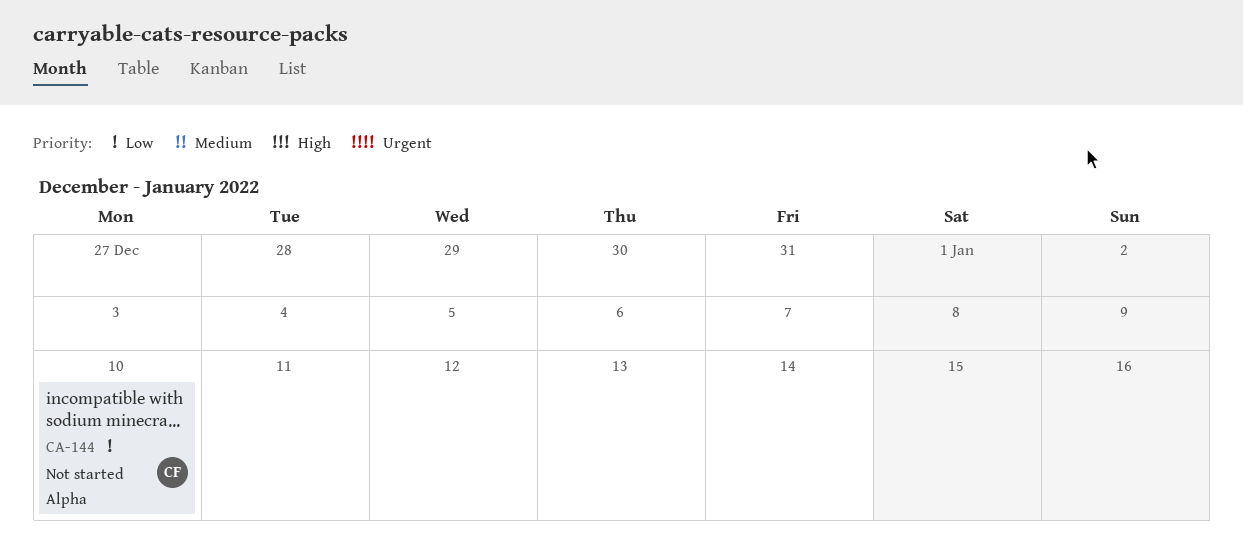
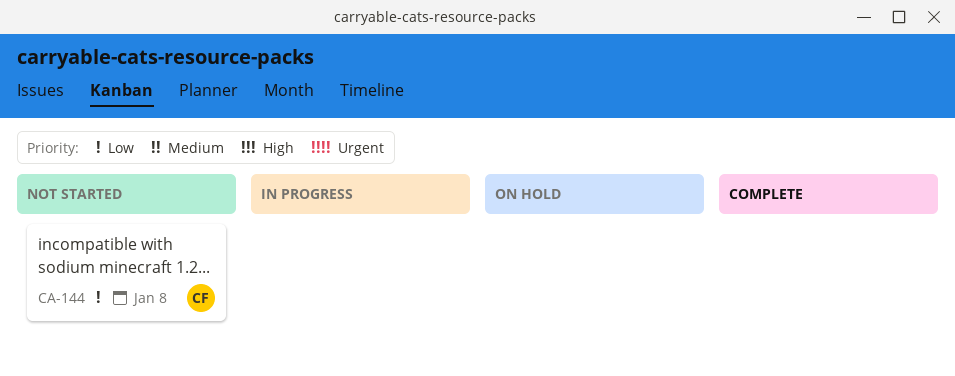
CA-144, due: Jan 10 -> Jan 8

